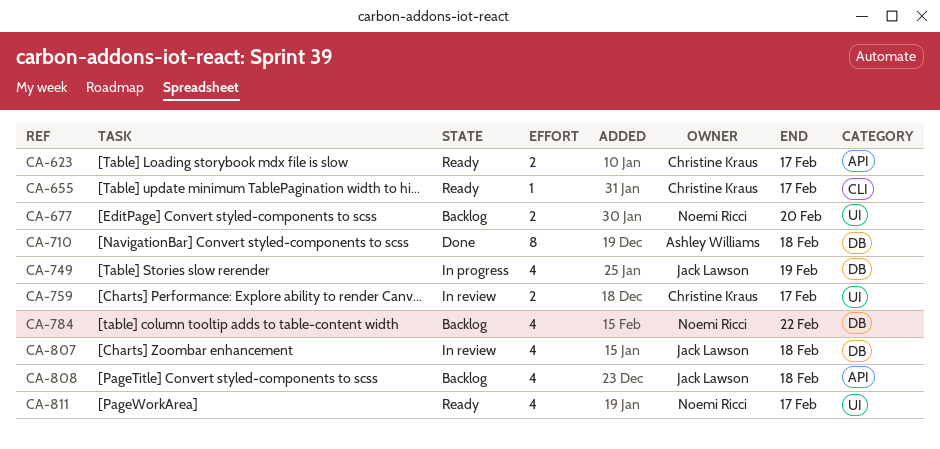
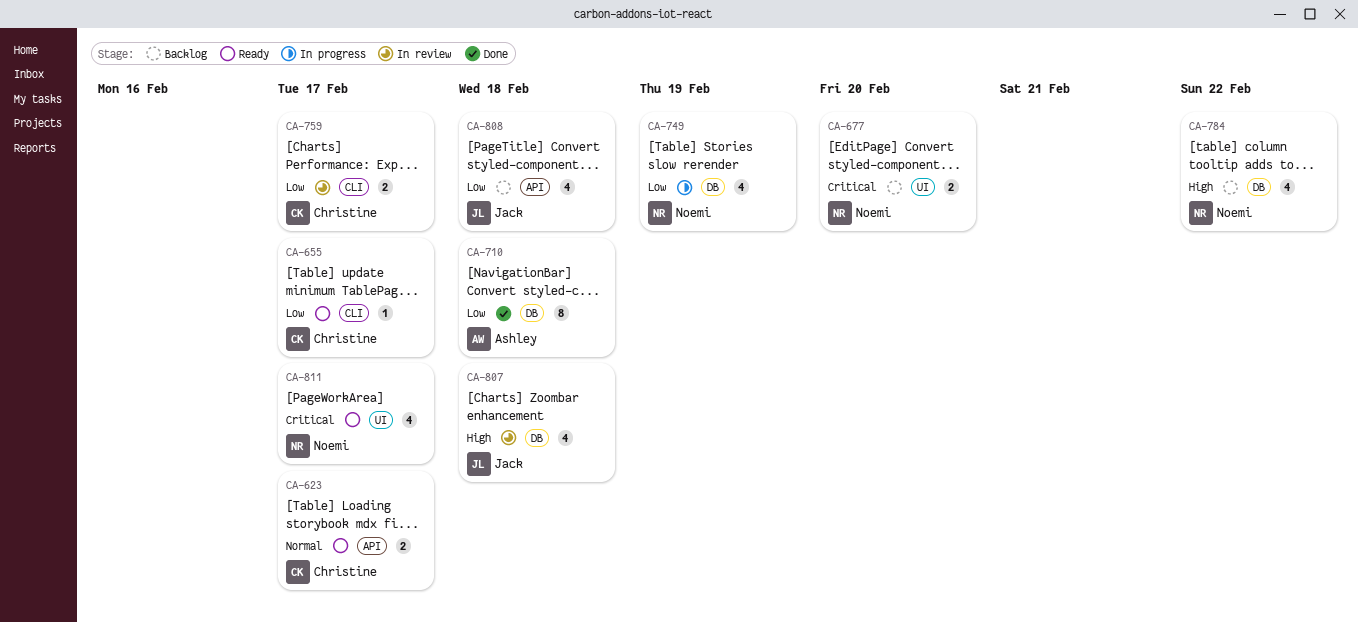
CA-749, owner: Jack Lawson -> Noemi Ricci
CA-759, label: UI -> CLI

